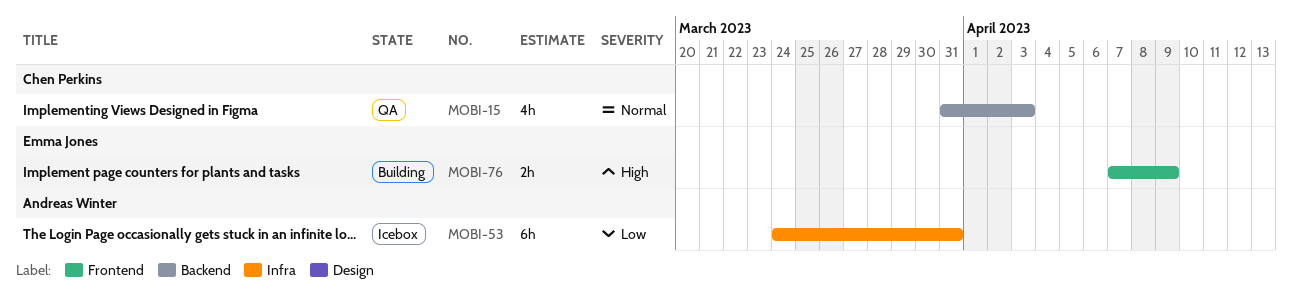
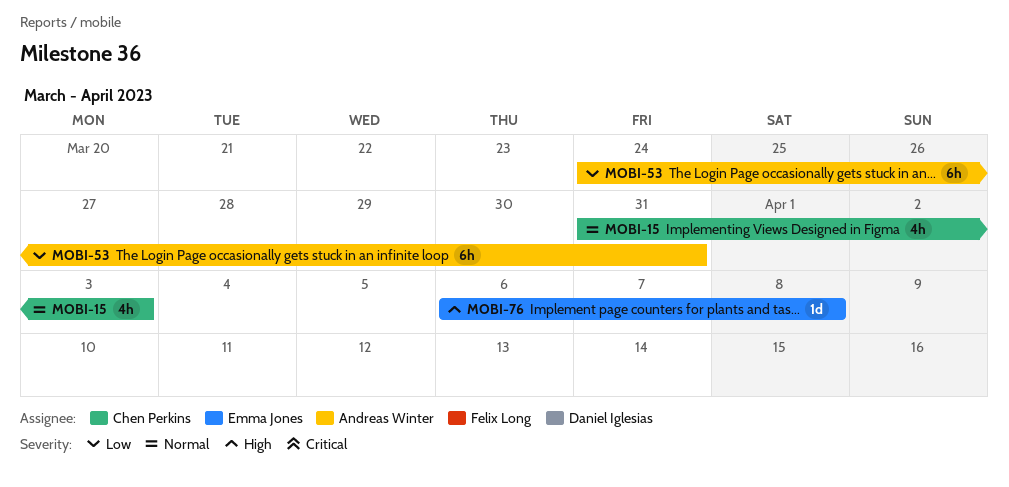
MOBI-76, estimate: 2h -> 1d
MOBI-76, start: Apr 7 -> Apr 6
MOBI-76, due: Apr 9 -> Apr 8

